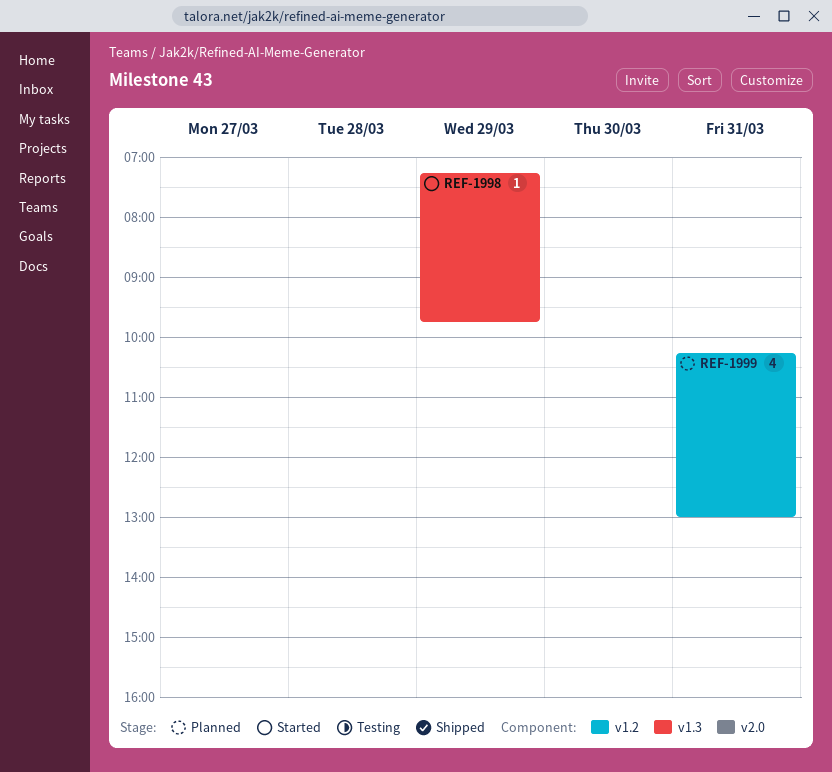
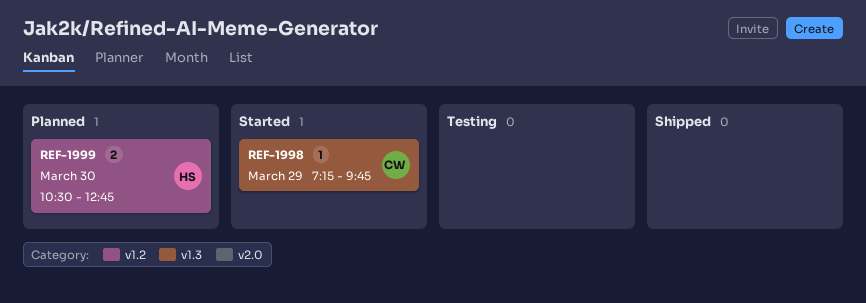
REF-1999, estimate: 4 -> 2
REF-1999, day: Mar 31 -> Mar 30
REF-1999, begins: 10:15 -> 10:30
REF-1999, ends: 13:00 -> 12:45

